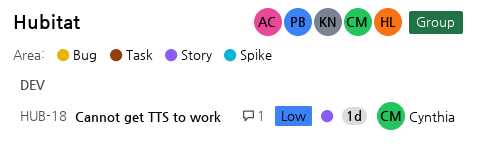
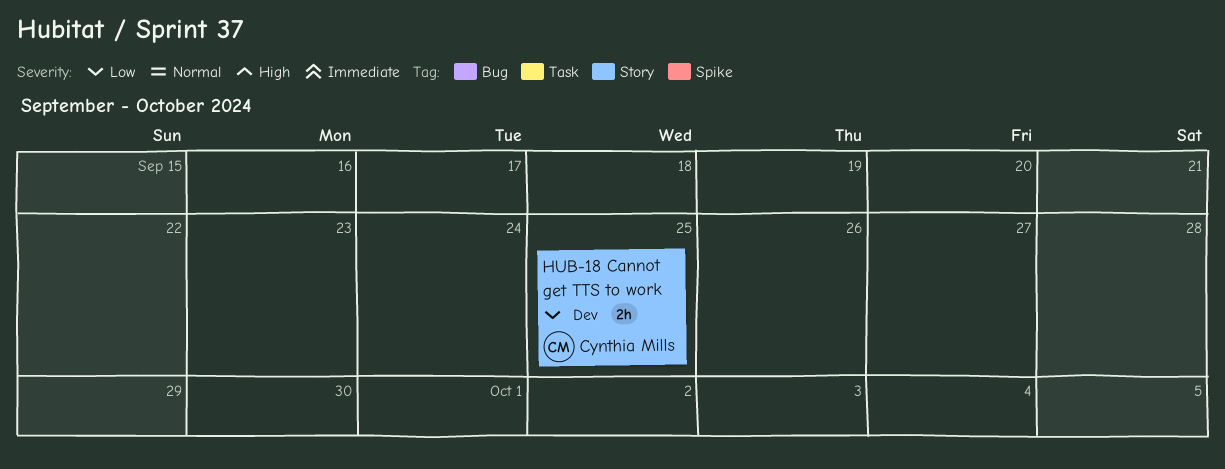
HUB-18, estimate: 1d -> 2h

